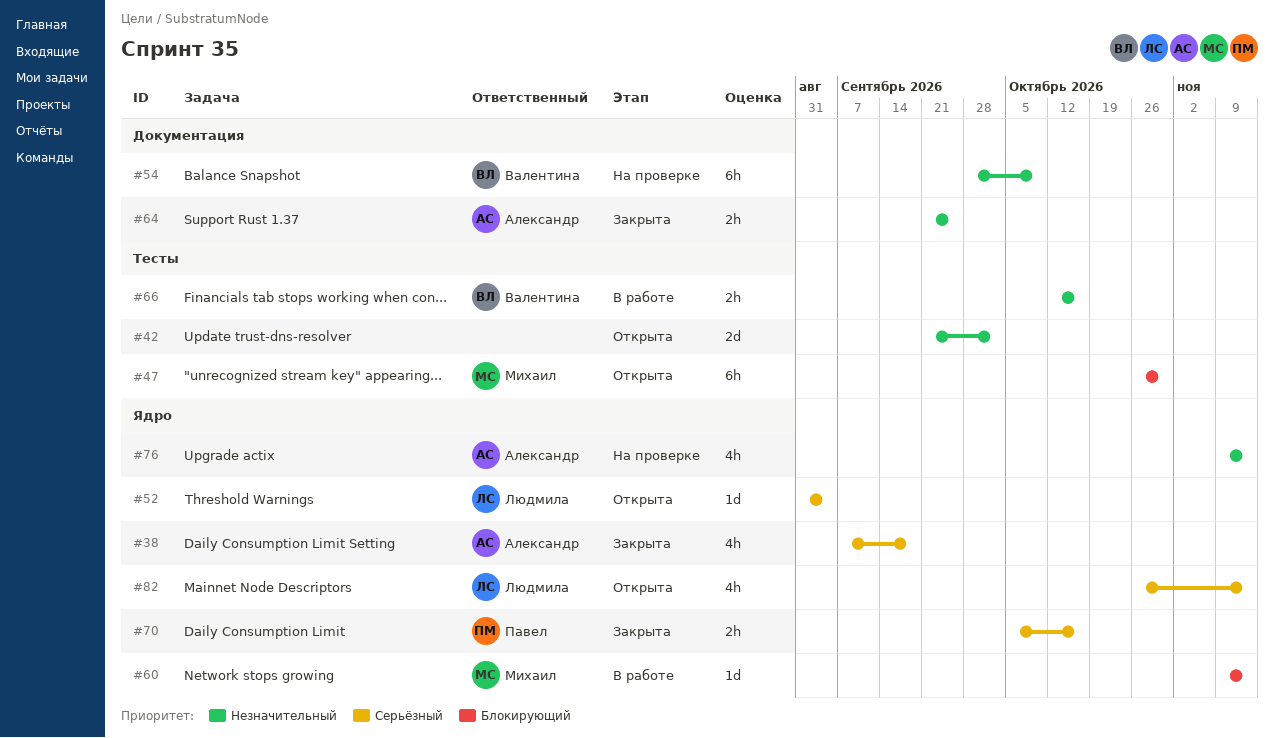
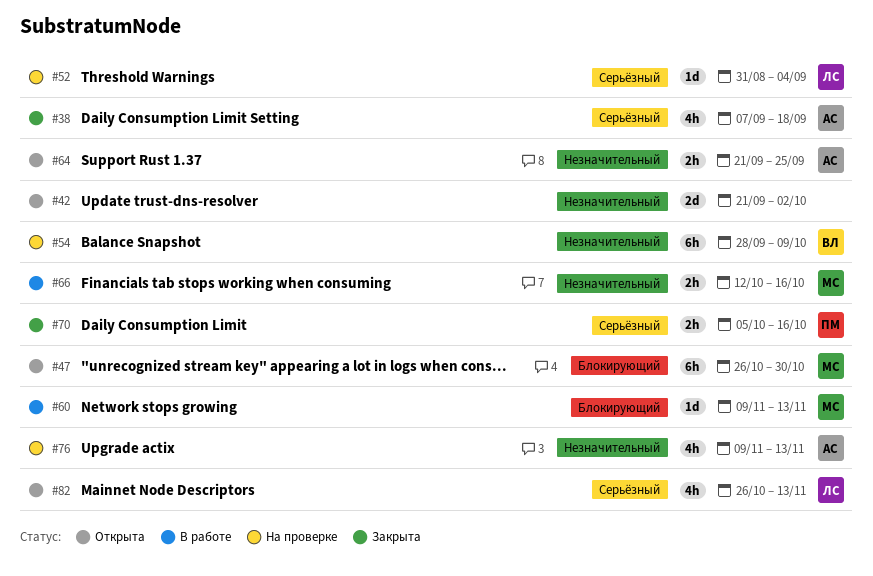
#52, status: Открыта -> На проверке
#64, status: Закрыта -> Открыта
#66, owner: Валентина -> Михаил

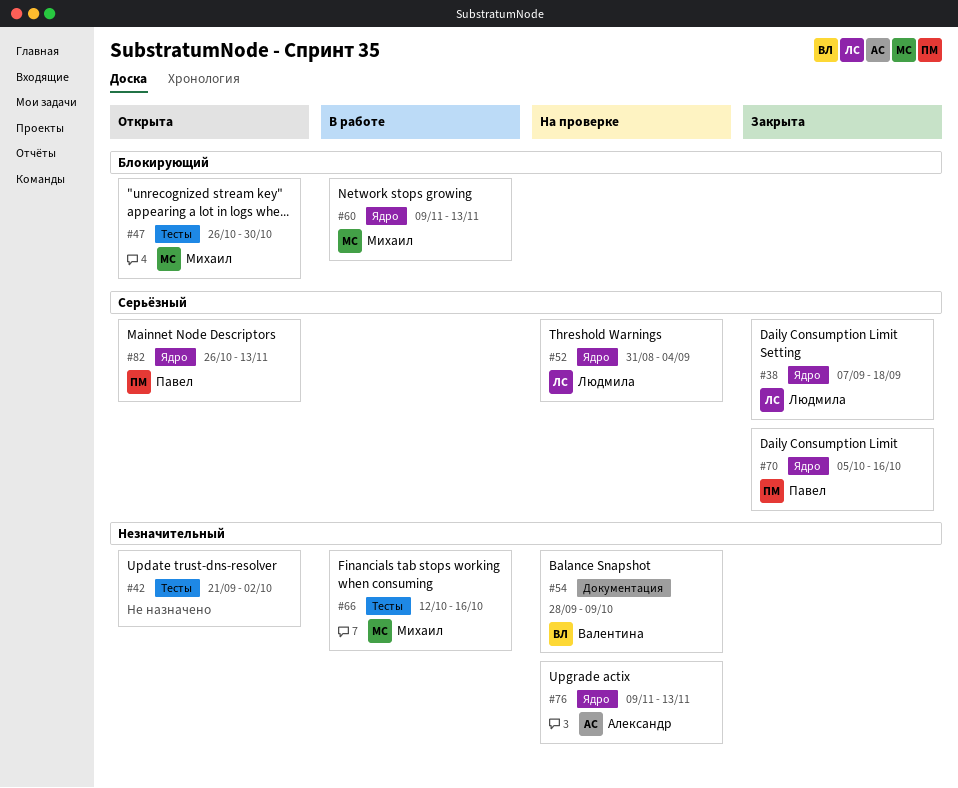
#38, owner: Александр -> Людмила
#64: present -> none
#82, owner: Людмила -> Павел

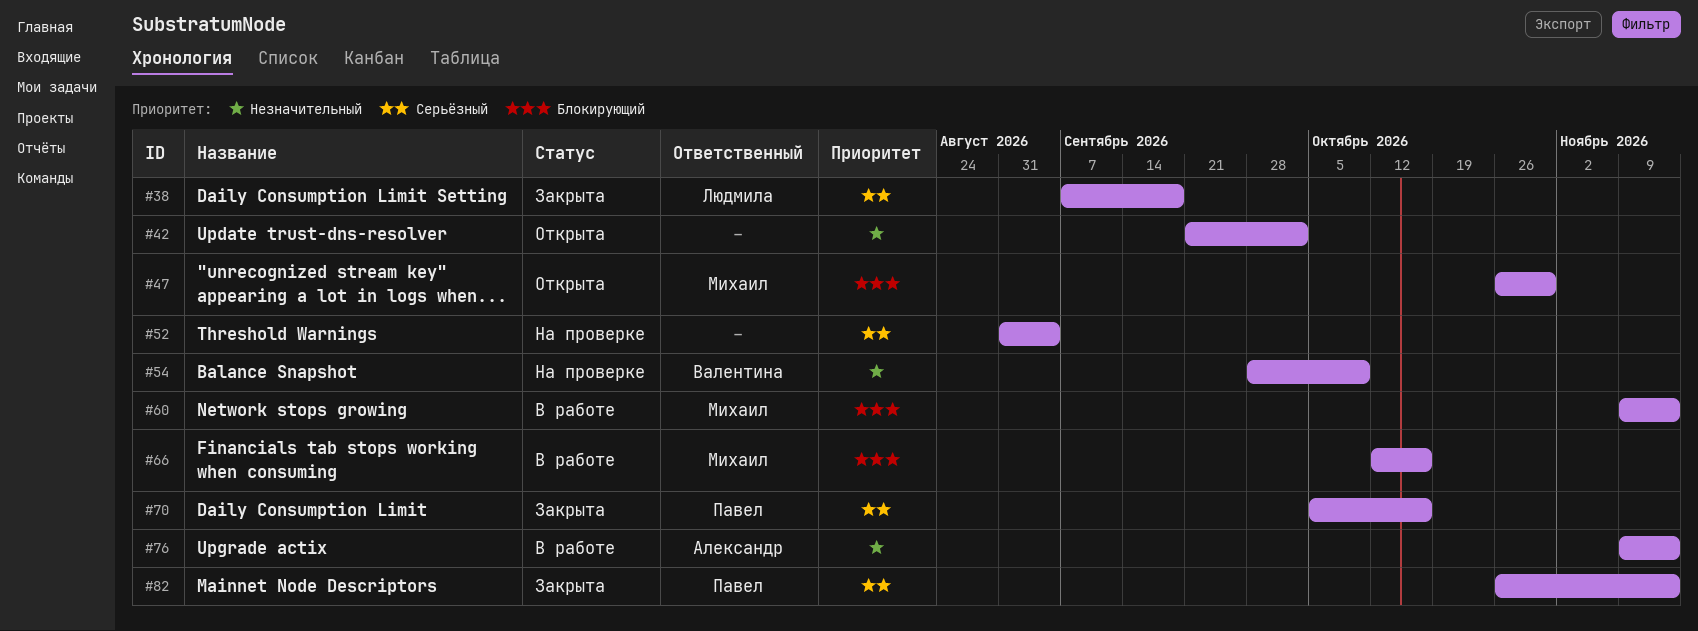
#52, owner: Людмила -> none
#66, priority: Незначительный -> Блокирующий
#76, status: На проверке -> В работе
#82, status: Открыта -> Закрыта

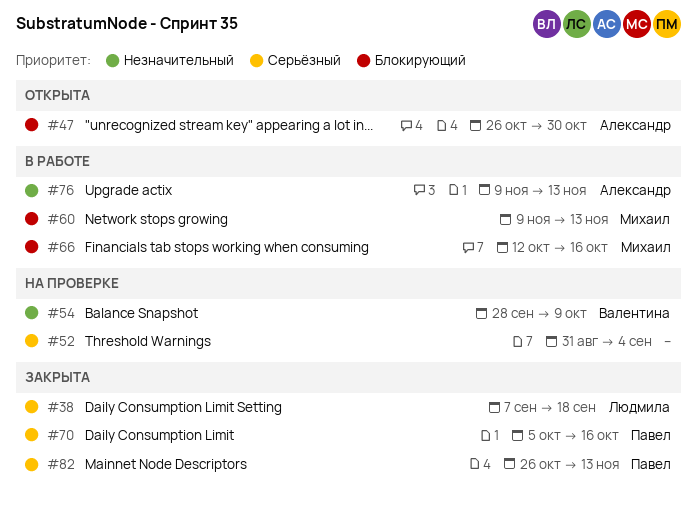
#42: present -> none
#47, owner: Михаил -> Александр

